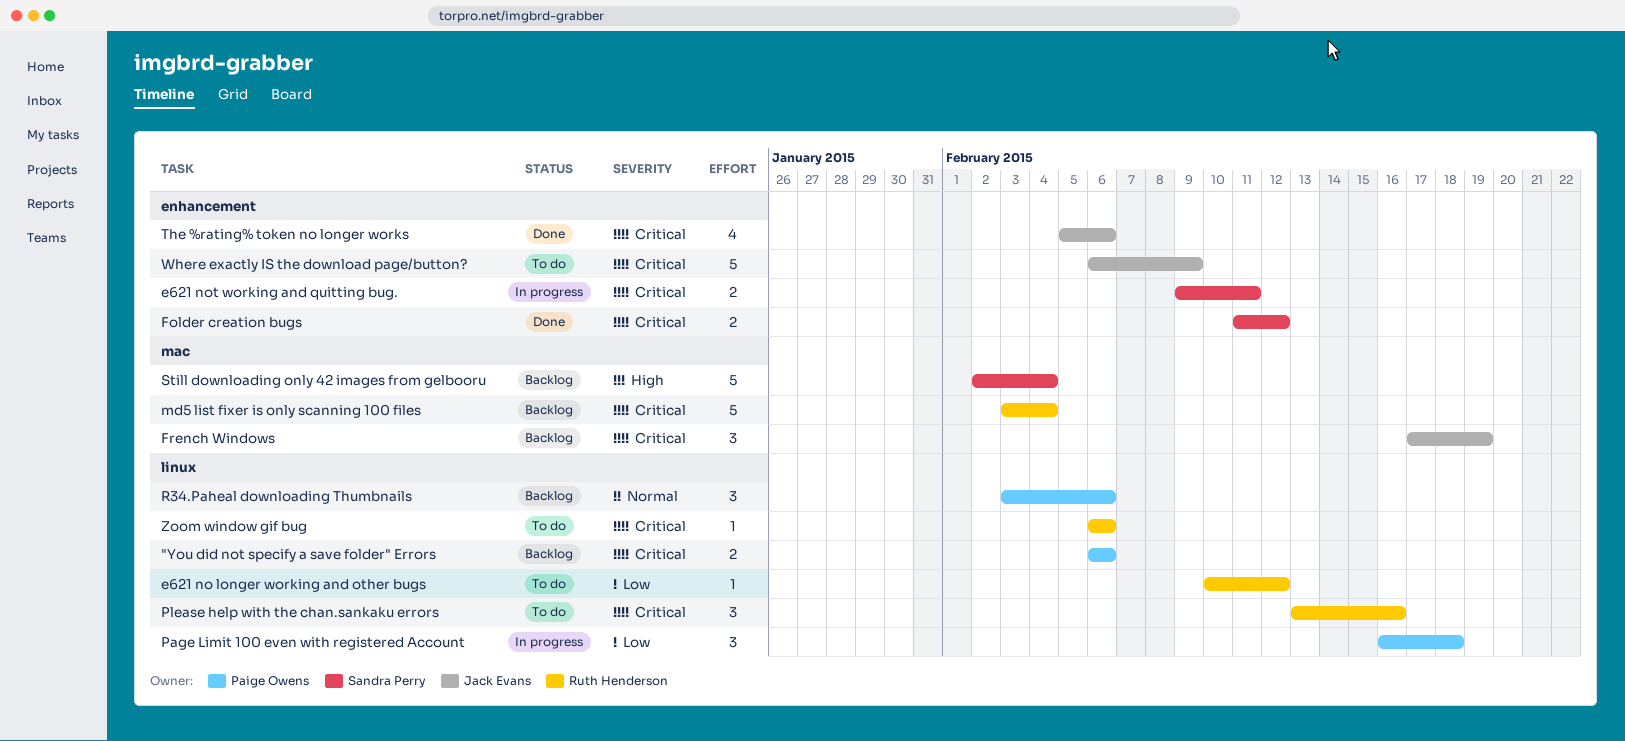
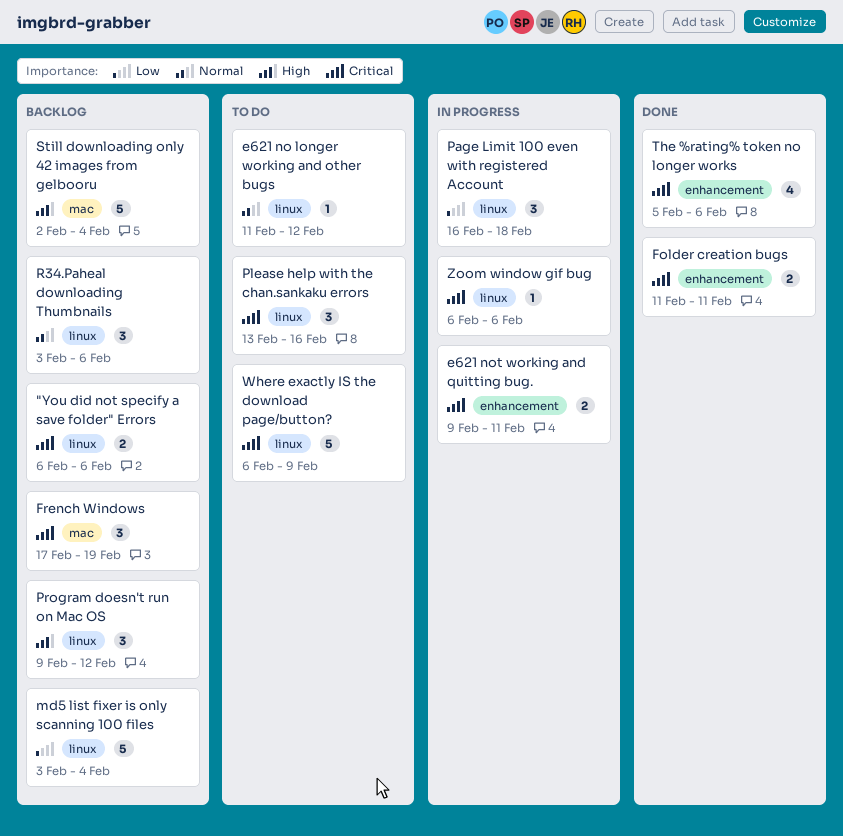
e621 no longer working and other bugs, priority: Low -> Normal
e621 no longer working and other bugs, start: Feb 10 -> Feb 11
Folder creation bugs, due: Feb 12 -> Feb 11
md5 list fixer is only scanning 100 files, priority: Critical -> Low
md5 list fixer is only scanning 100 files, label: mac -> linux
Program doesn't run on Mac OS: none -> present
Where exactly IS the download page/button?, label: enhancement -> linux
Zoom window gif bug, status: To do -> In progress

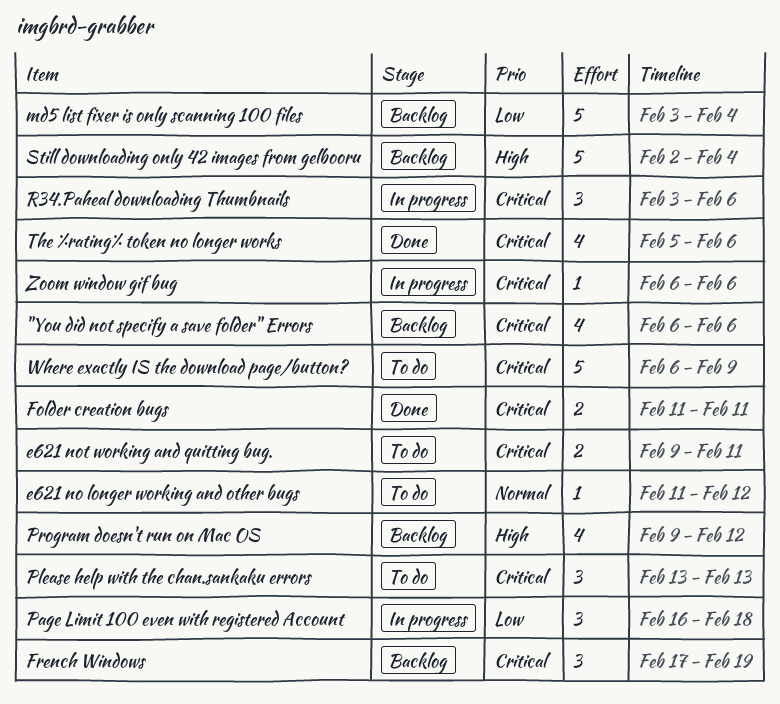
"You did not specify a save folder" Errors, estimate: 2 -> 4
e621 not working and quitting bug., status: In progress -> To do
Please help with the chan.sankaku errors, due: Feb 16 -> Feb 13
Program doesn't run on Mac OS, estimate: 3 -> 4
R34.Paheal downloading Thumbnails, status: Backlog -> In progress
R34.Paheal downloading Thumbnails, priority: Normal -> Critical

